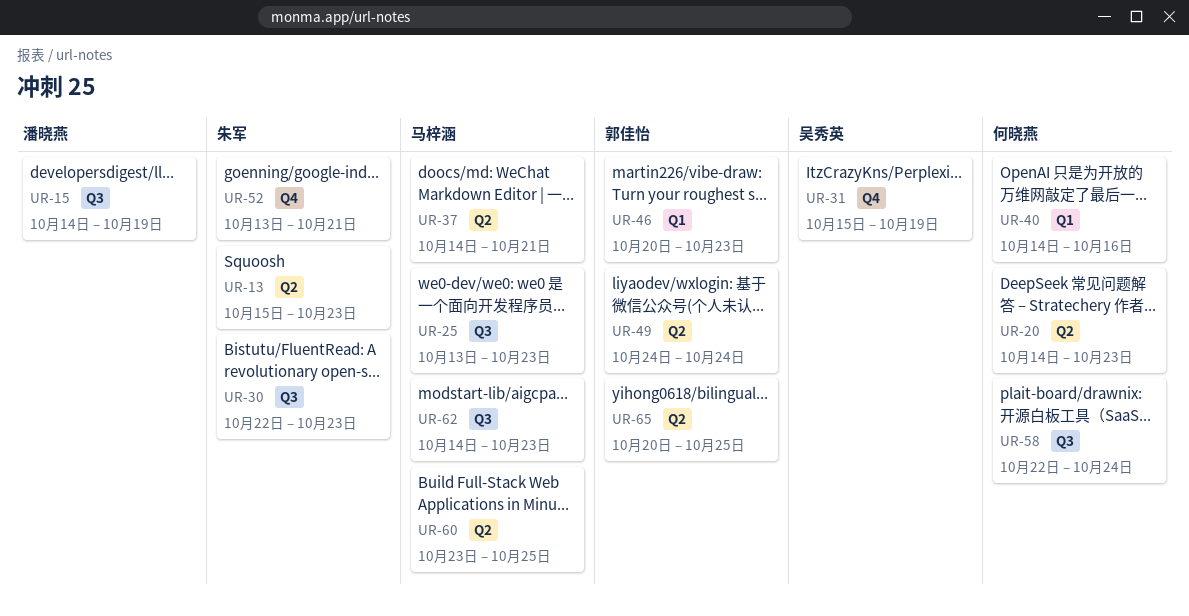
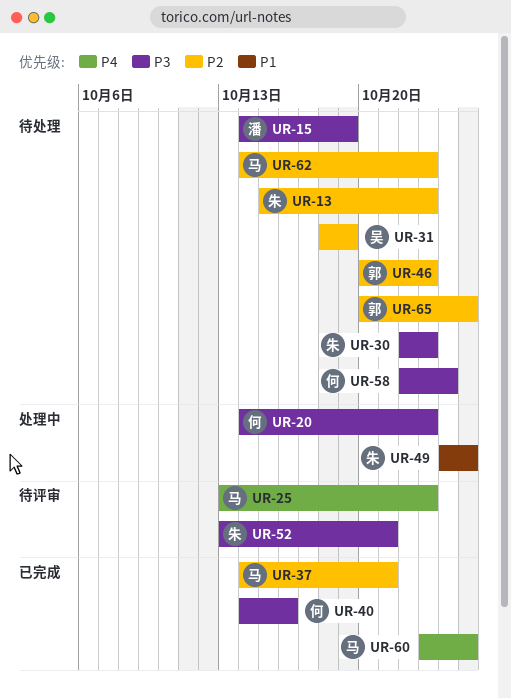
UR-31, start: Oct 15 -> Oct 18
UR-49, owner: 郭佳怡 -> 朱军
UR-49, due: Oct 24 -> Oct 25

